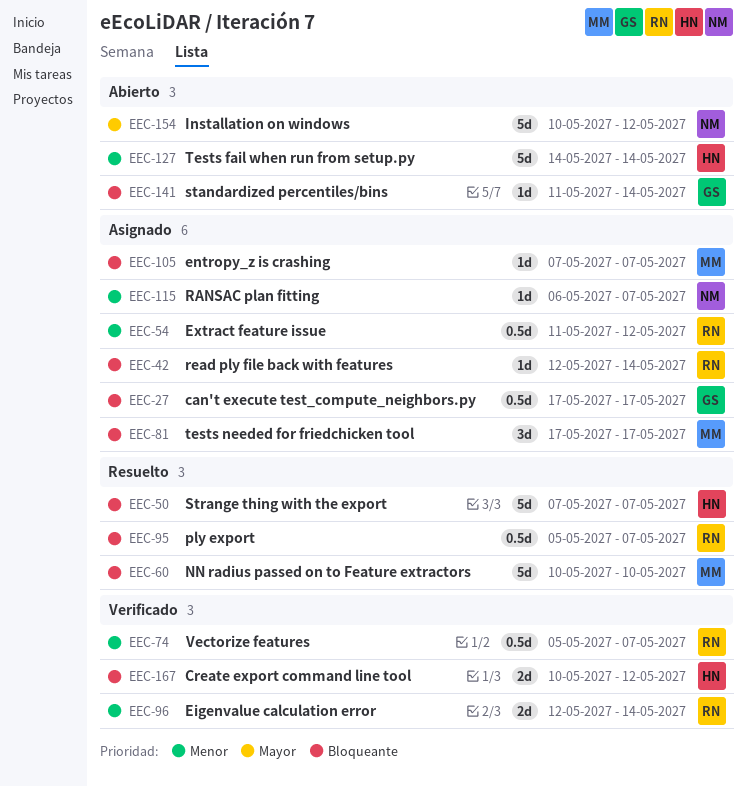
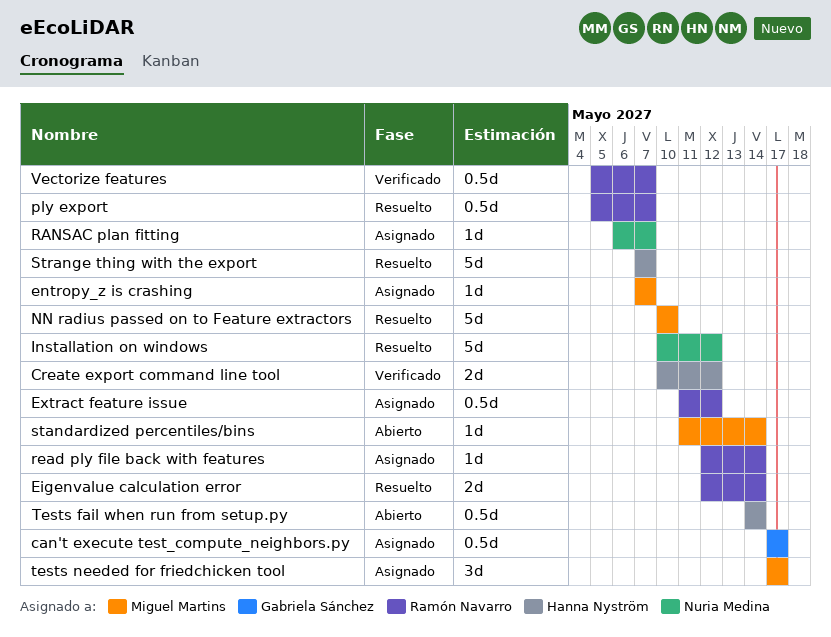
Eigenvalue calculation error, status: Verificado -> Resuelto
Installation on windows, status: Abierto -> Resuelto
standardized percentiles/bins, owner: Gabriela Sánchez -> Miguel Martins
Tests fail when run from setup.py, estimate: 5d -> 0.5d

